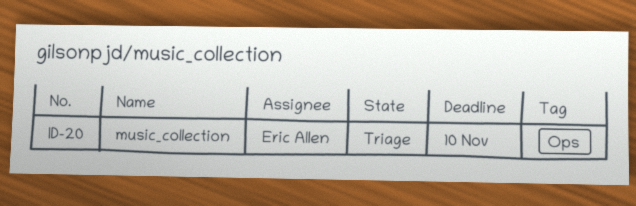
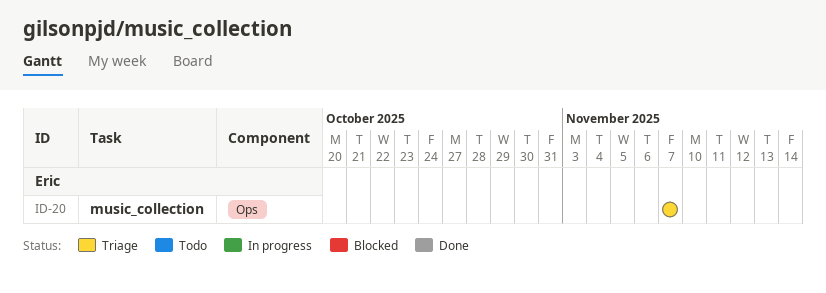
ID-20, due: Nov 10 -> Nov 7

